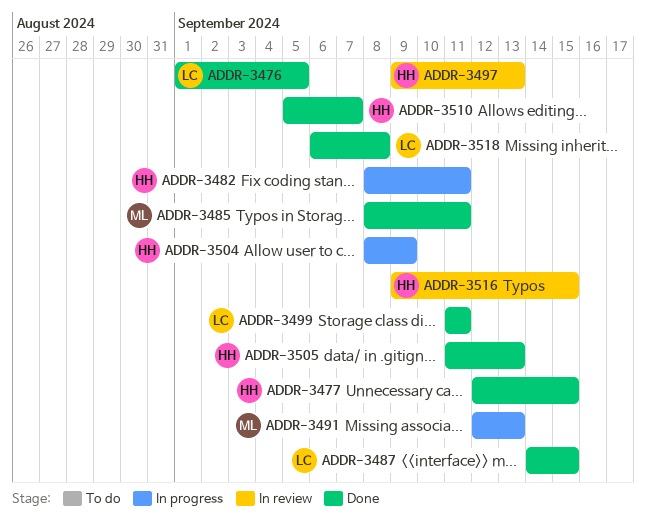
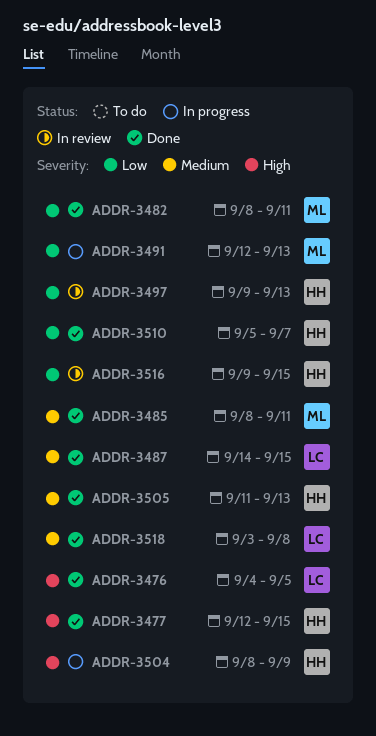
ADDR-3476, start: Sep 1 -> Sep 4
ADDR-3482, status: In progress -> Done
ADDR-3482, owner: HH -> ML
ADDR-3499: present -> none
ADDR-3518, start: Sep 6 -> Sep 3

